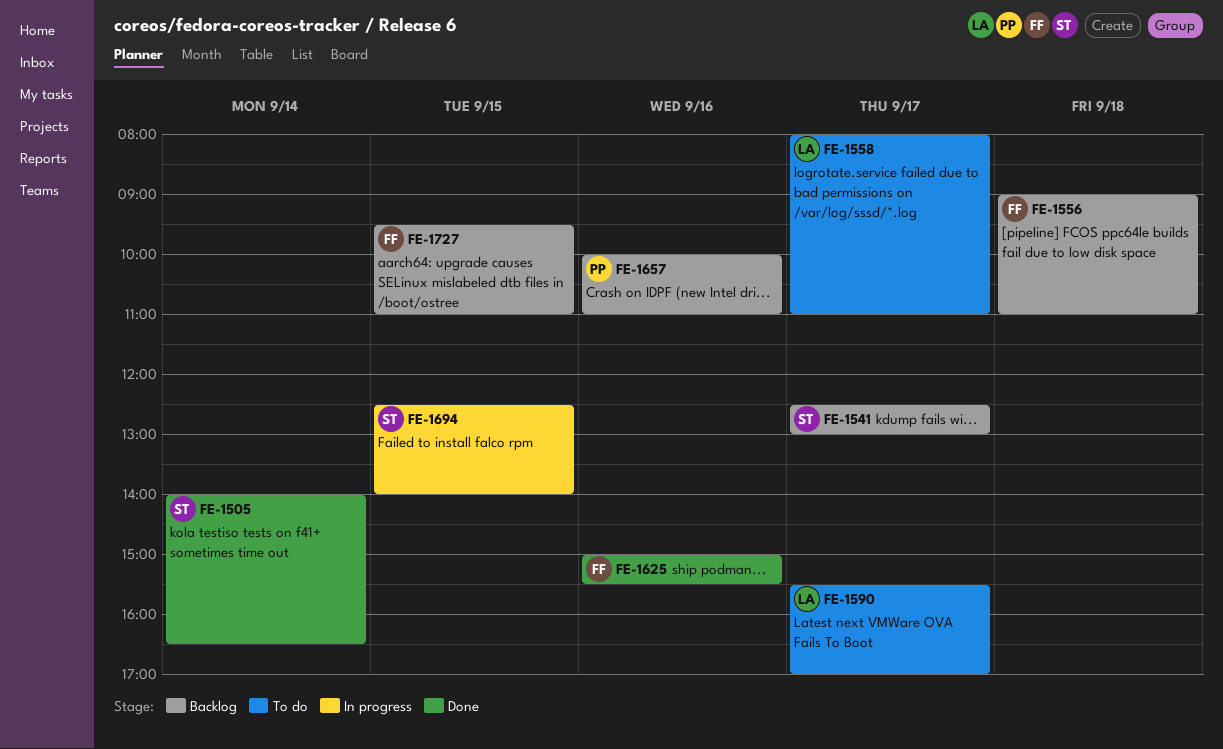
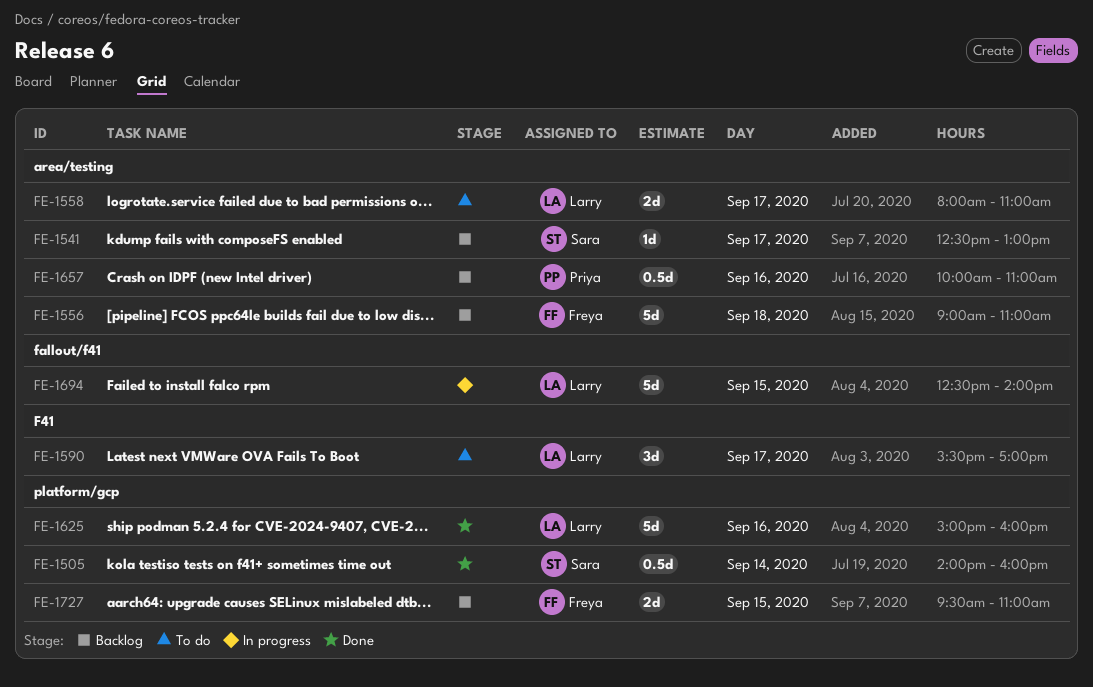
FE-1505, ends: 16:30 -> 16:00
FE-1625, owner: Freya -> Larry
FE-1625, ends: 15:30 -> 16:00
FE-1694, owner: Sara -> Larry

